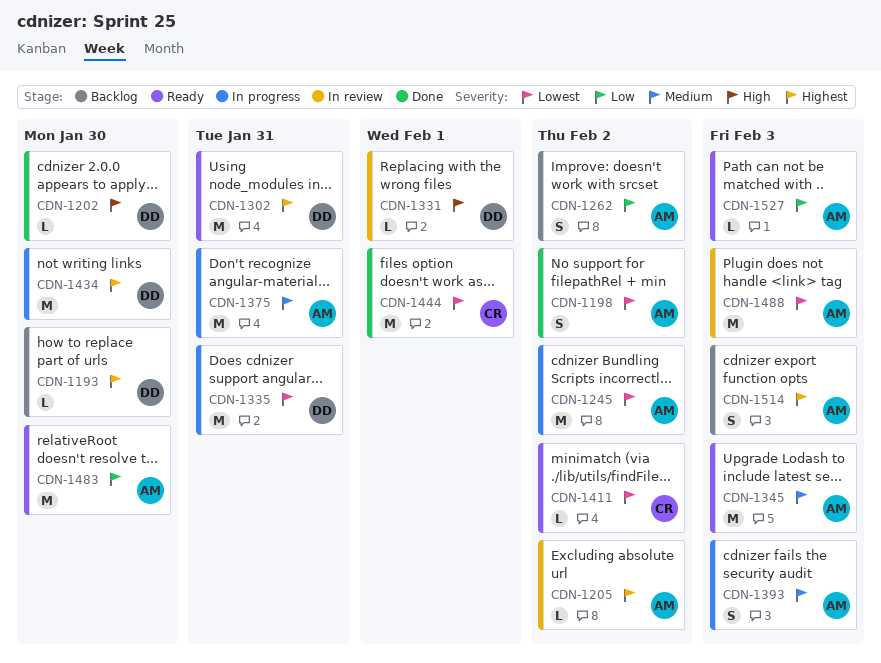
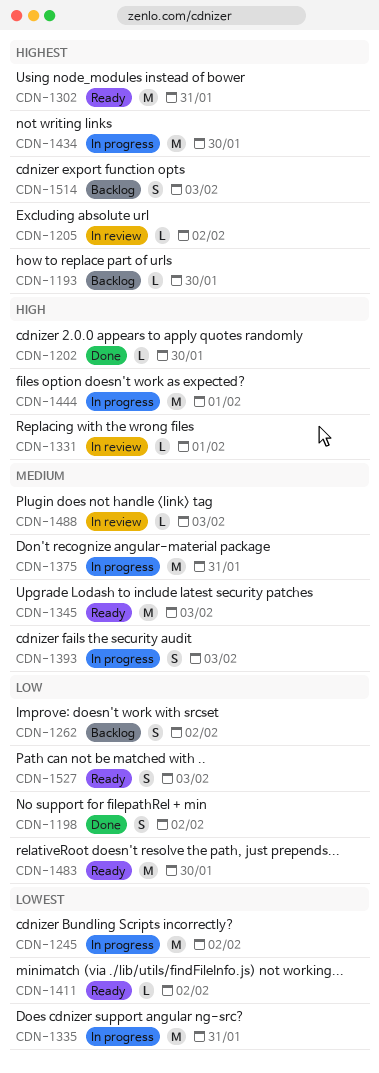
CDN-1198, priority: Lowest -> Low
CDN-1444, status: Done -> In progress
CDN-1444, priority: Lowest -> High
CDN-1488, priority: Lowest -> Medium
CDN-1488, estimate: M -> L
CDN-1527, estimate: L -> S

